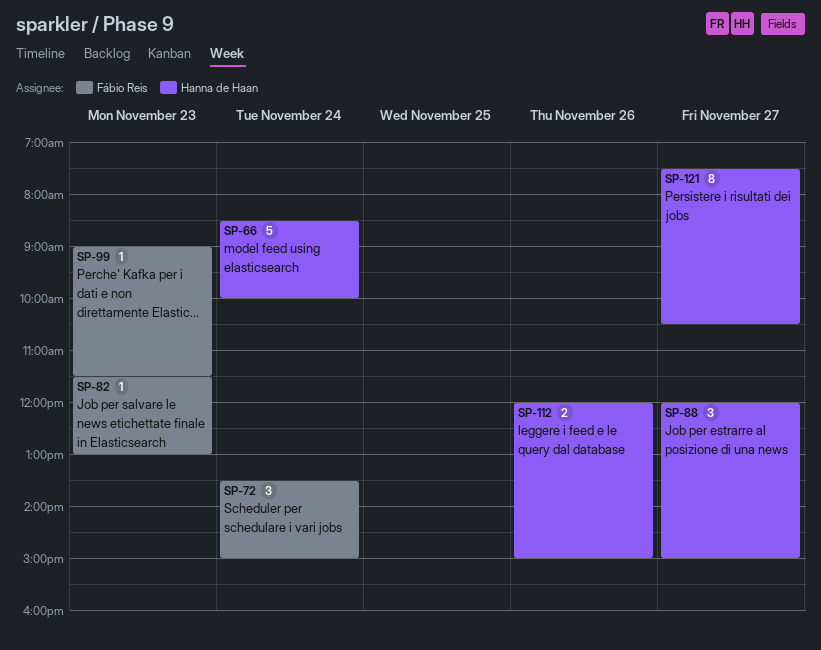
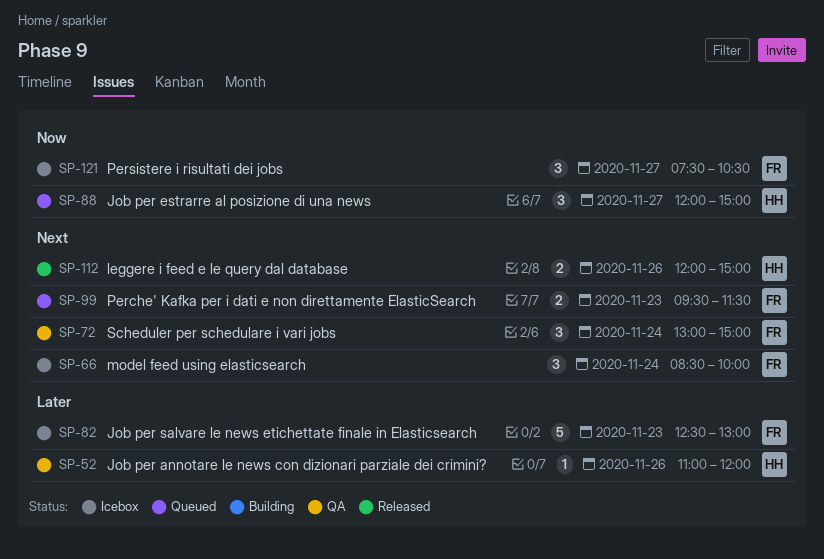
SP-52: none -> present
SP-66, owner: Hanna de Haan -> Fábio Reis
SP-66, estimate: 5 -> 3
SP-72, begins: 13:30 -> 13:00
SP-82, estimate: 1 -> 5
SP-82, begins: 11:30 -> 12:30
SP-99, estimate: 1 -> 2
SP-99, begins: 09:00 -> 09:30
SP-121, owner: Hanna de Haan -> Fábio Reis
SP-121, estimate: 8 -> 3

